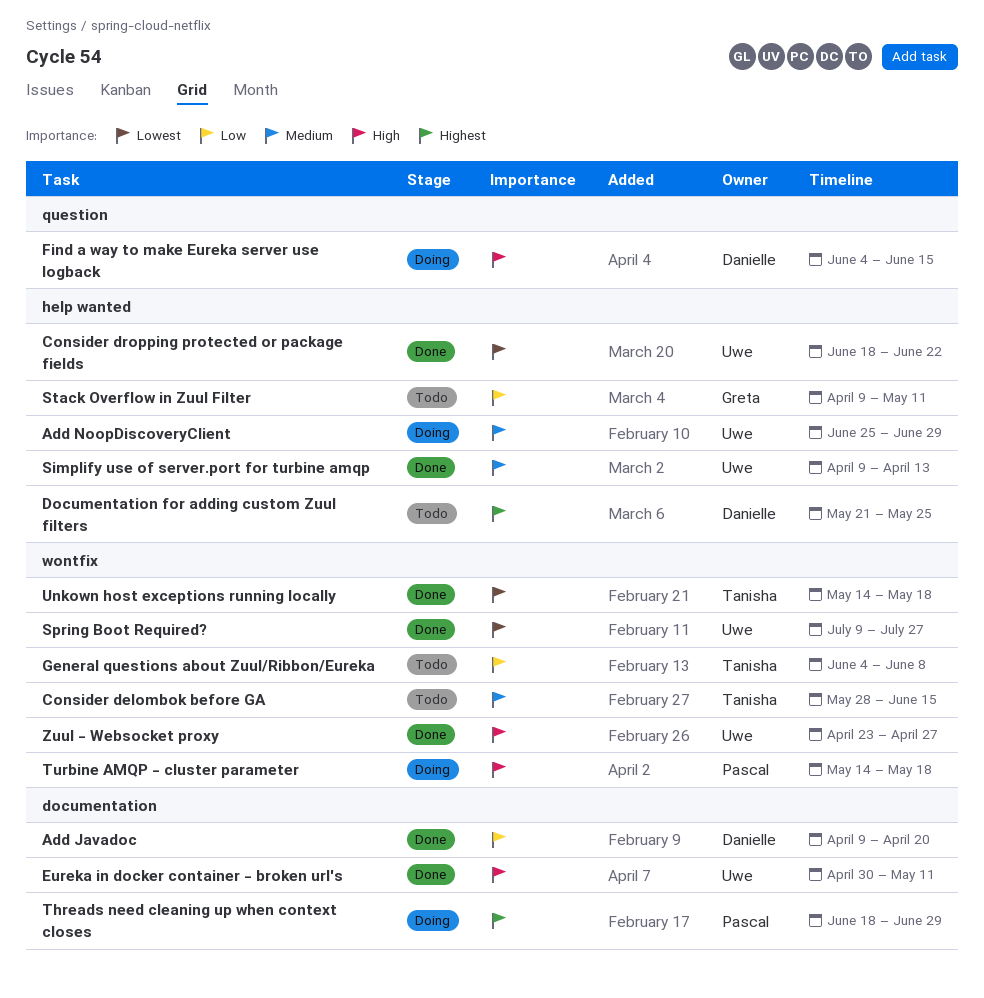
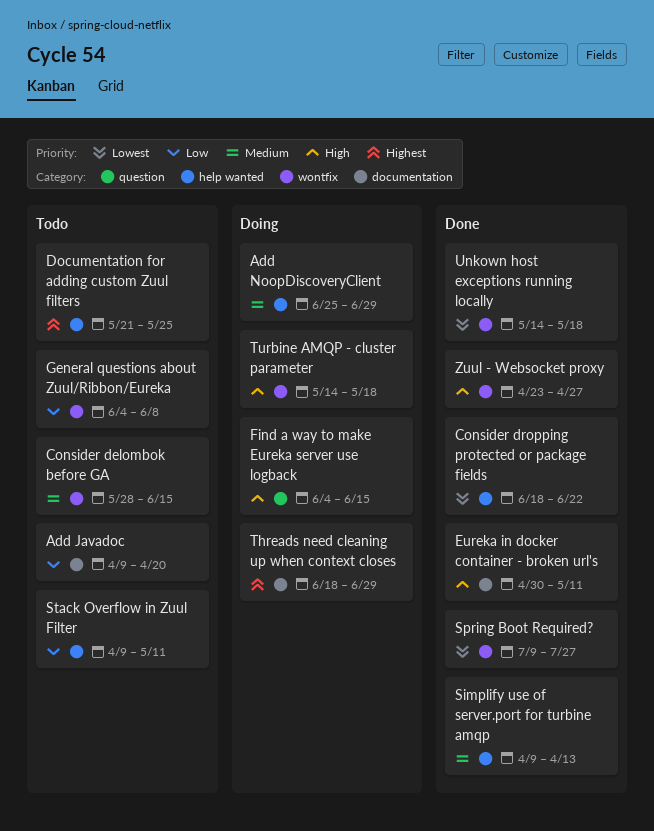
Add Javadoc, status: Done -> Todo

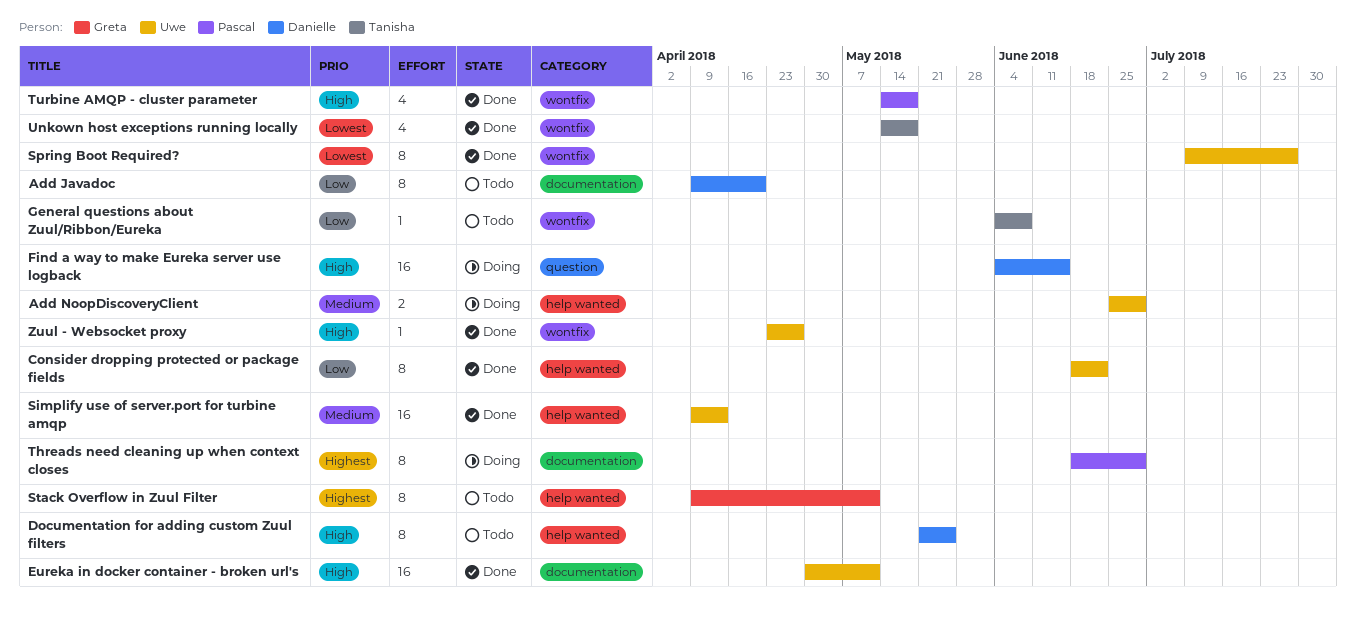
Consider delombok before GA: present -> none
Consider dropping protected or package fields, priority: Lowest -> Low
Documentation for adding custom Zuul filters, priority: Highest -> High
Stack Overflow in Zuul Filter, priority: Low -> Highest
Turbine AMQP - cluster parameter, status: Doing -> Done

